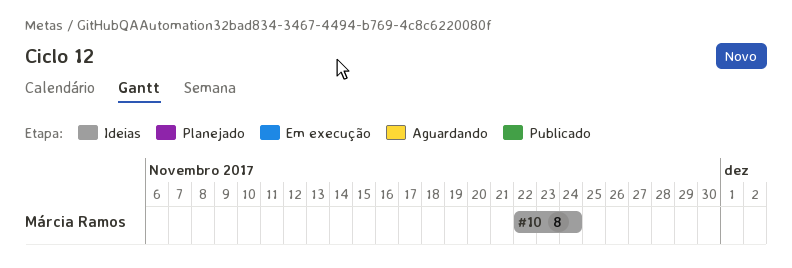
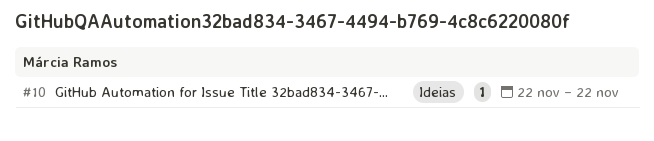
#10, estimate: 8 -> 1
#10, due: Nov 24 -> Nov 22

